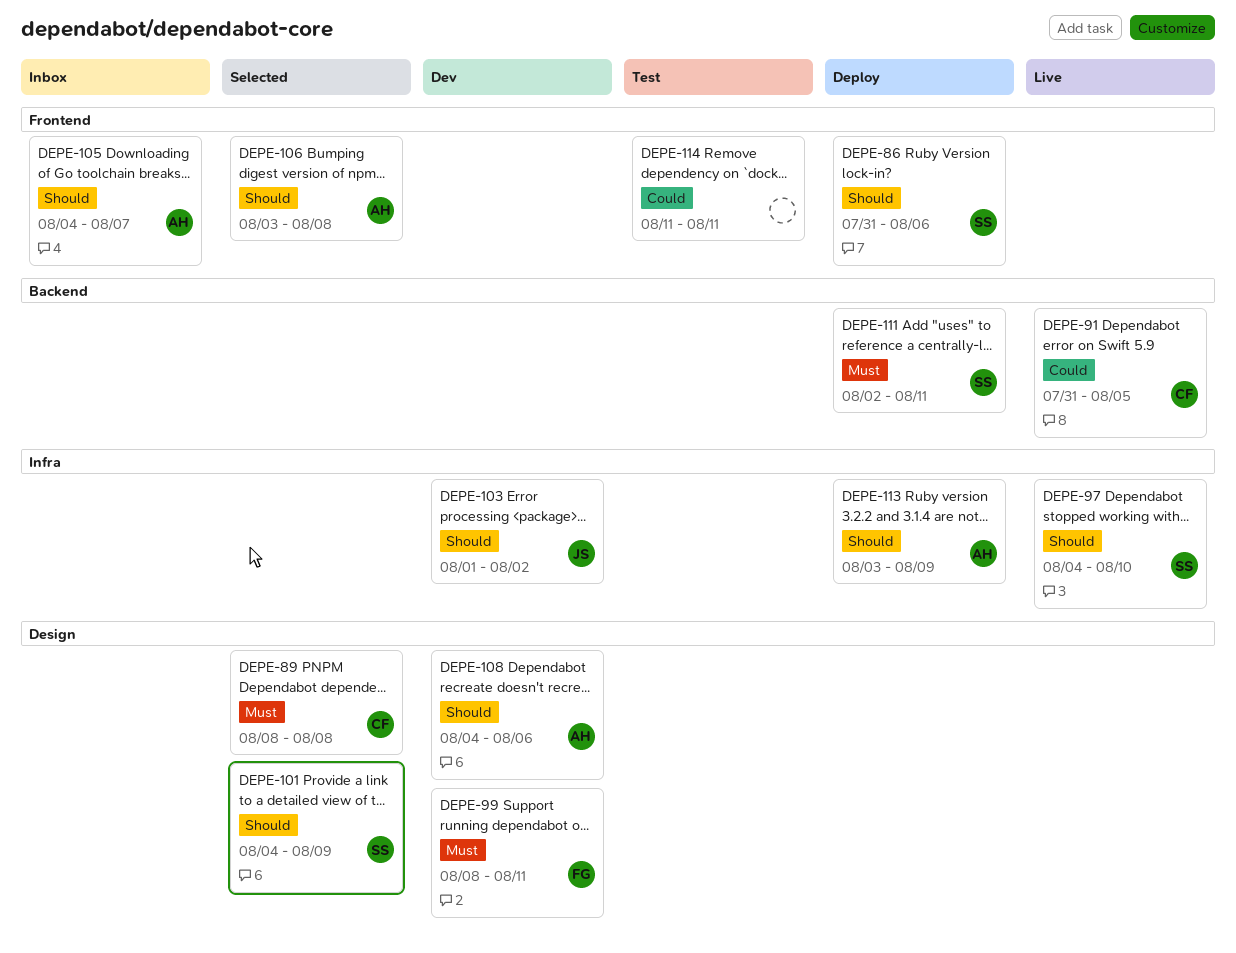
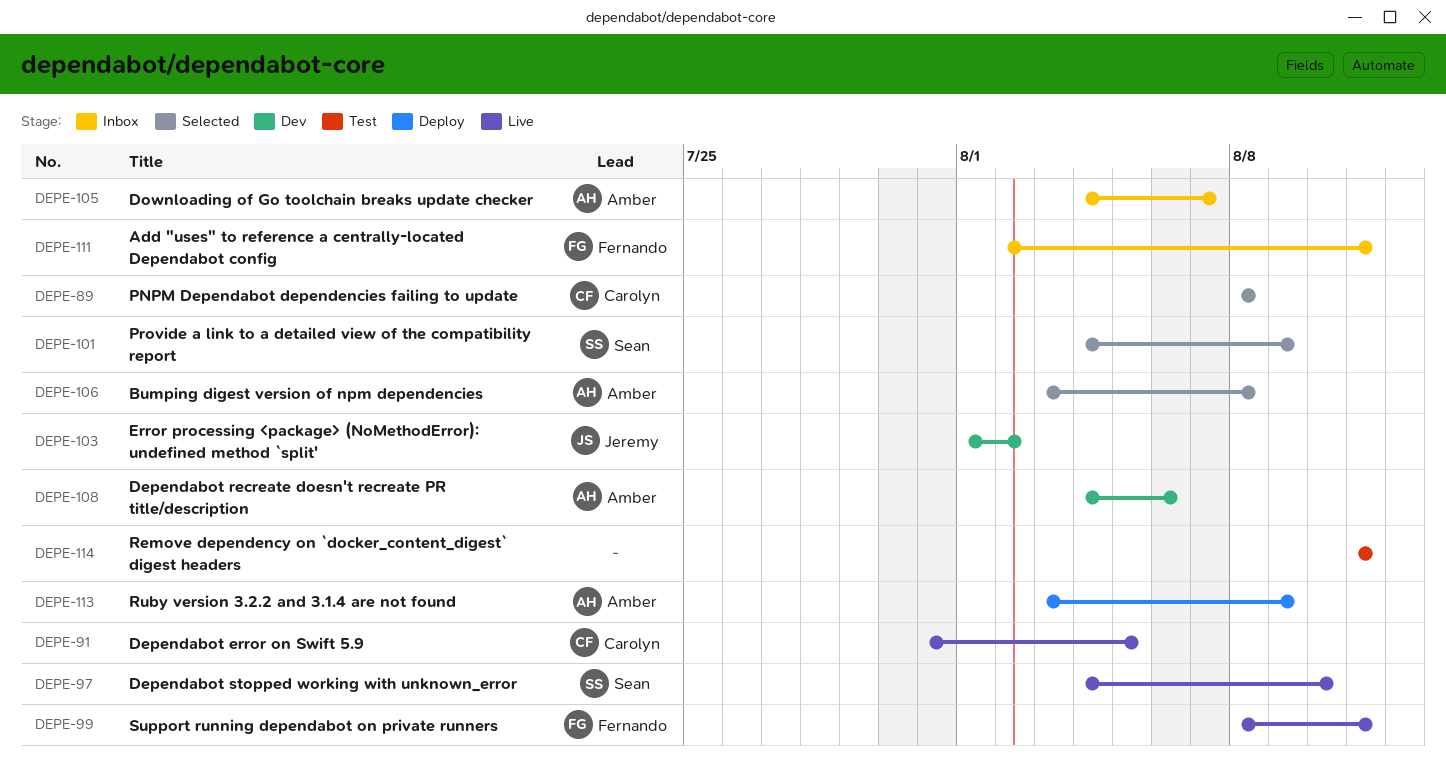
DEPE-86: present -> none
DEPE-99, status: Dev -> Live
DEPE-111, status: Deploy -> Inbox
DEPE-111, owner: Sean -> Fernando

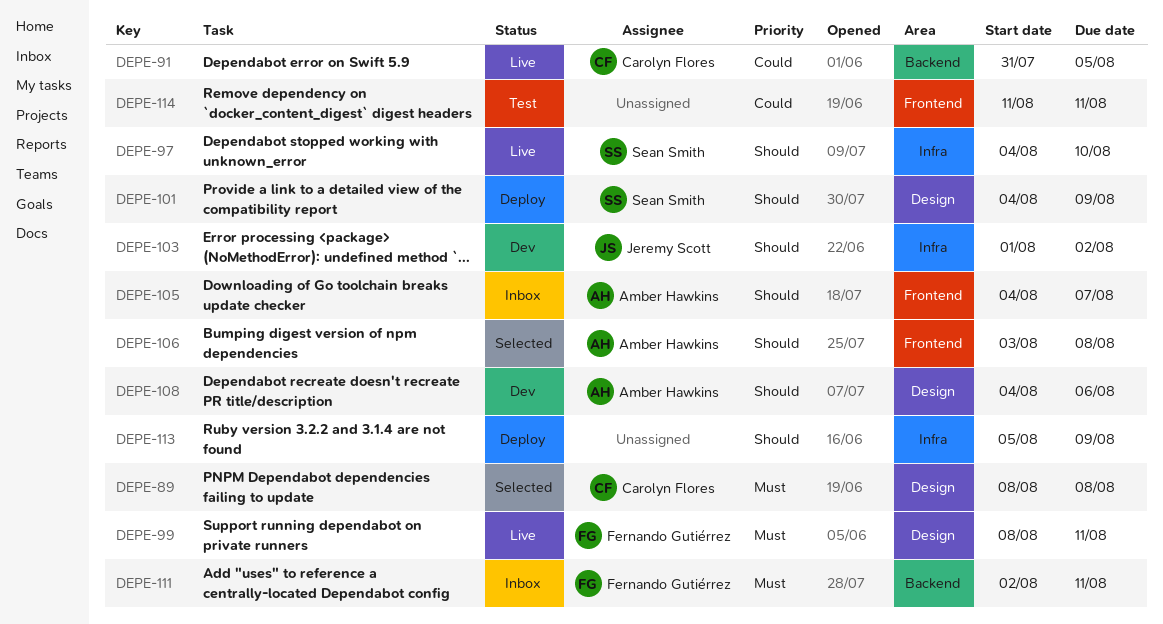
DEPE-101, status: Selected -> Deploy
DEPE-113, owner: Amber Hawkins -> none
DEPE-113, start: Aug 3 -> Aug 5

